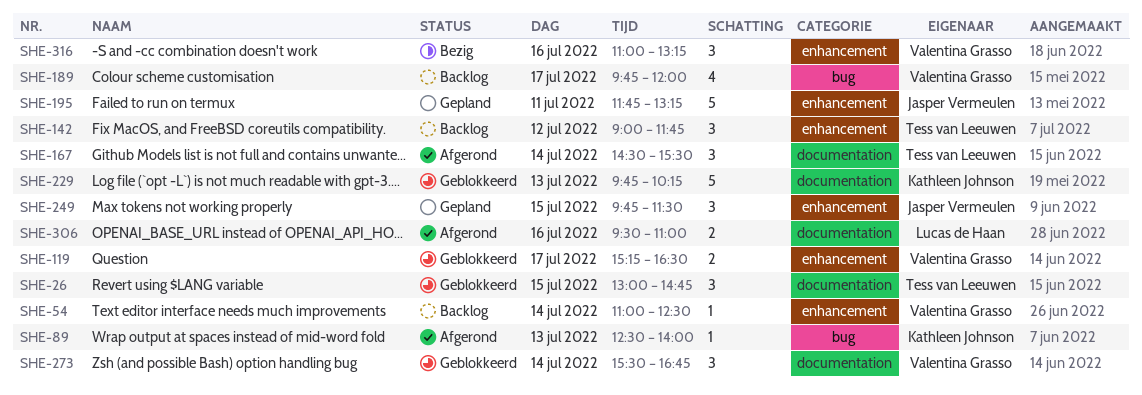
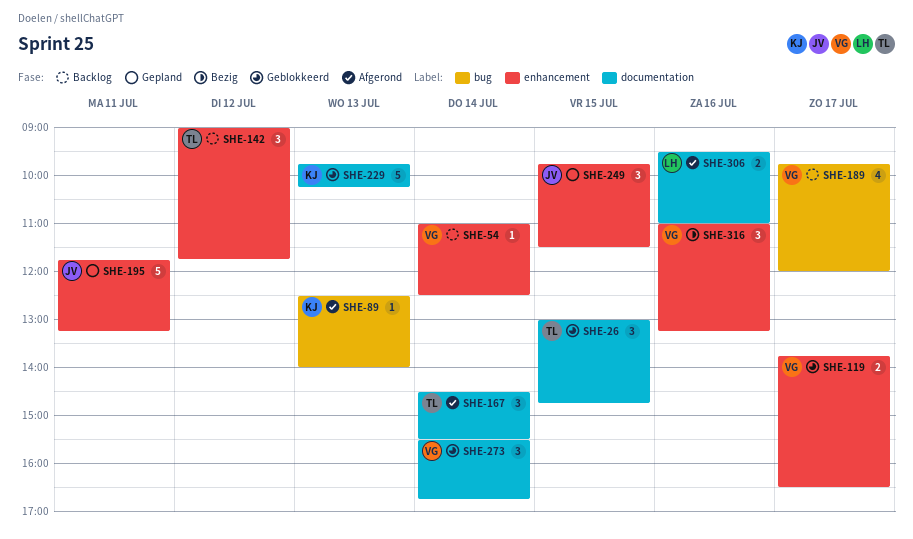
SHE-119, begins: 15:15 -> 13:45

